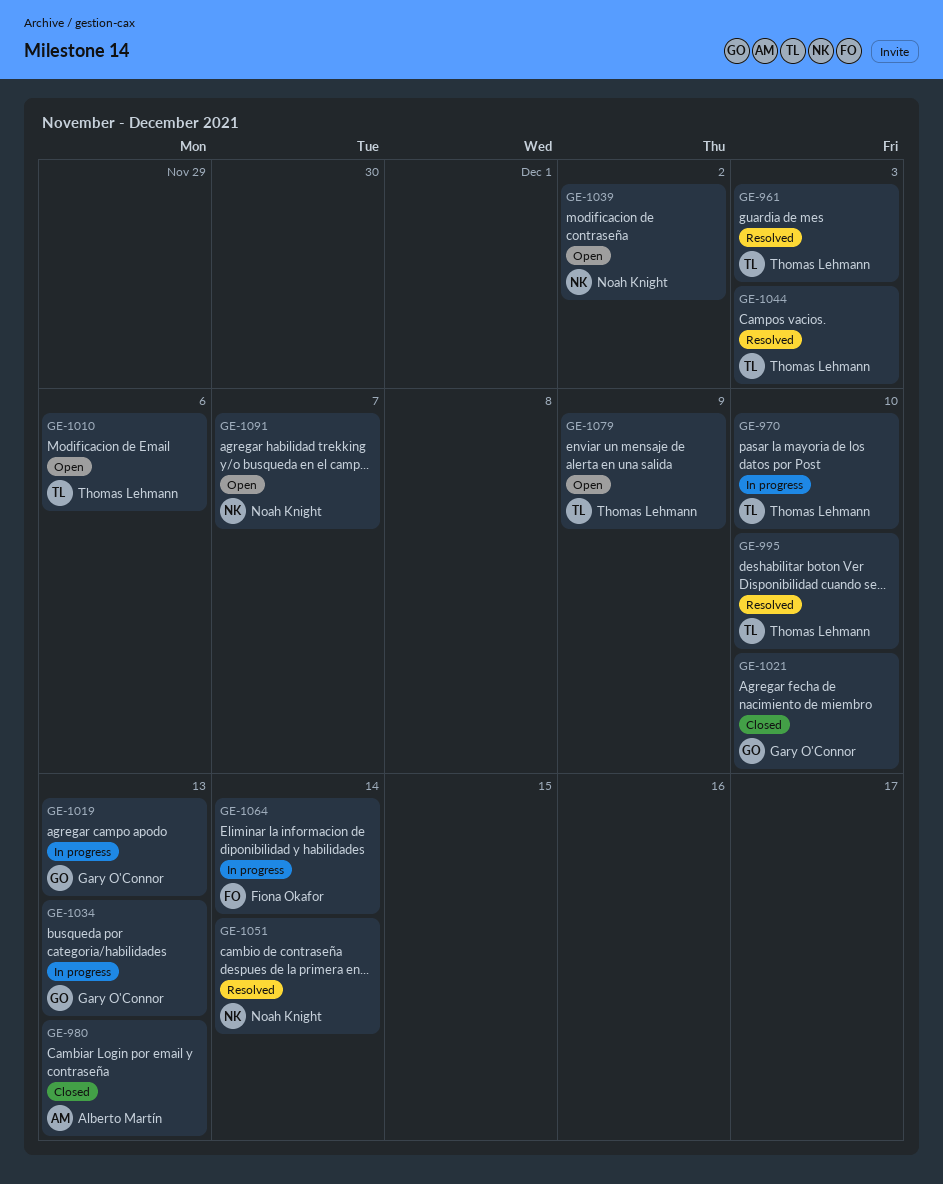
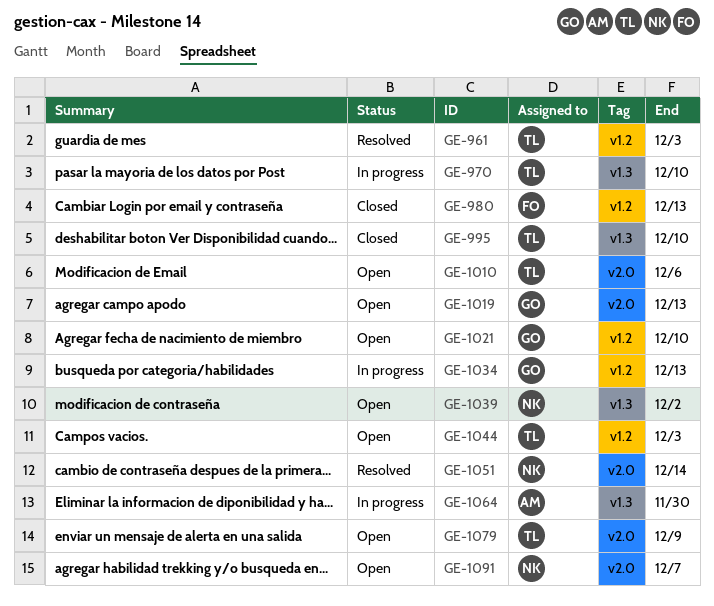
GE-980, owner: Alberto Martín -> Fiona Okafor
GE-995, status: Resolved -> Closed
GE-1019, status: In progress -> Open
GE-1021, status: Closed -> Open
GE-1044, status: Resolved -> Open
GE-1064, owner: Fiona Okafor -> Alberto Martín
GE-1064, due: Dec 14 -> Nov 30

